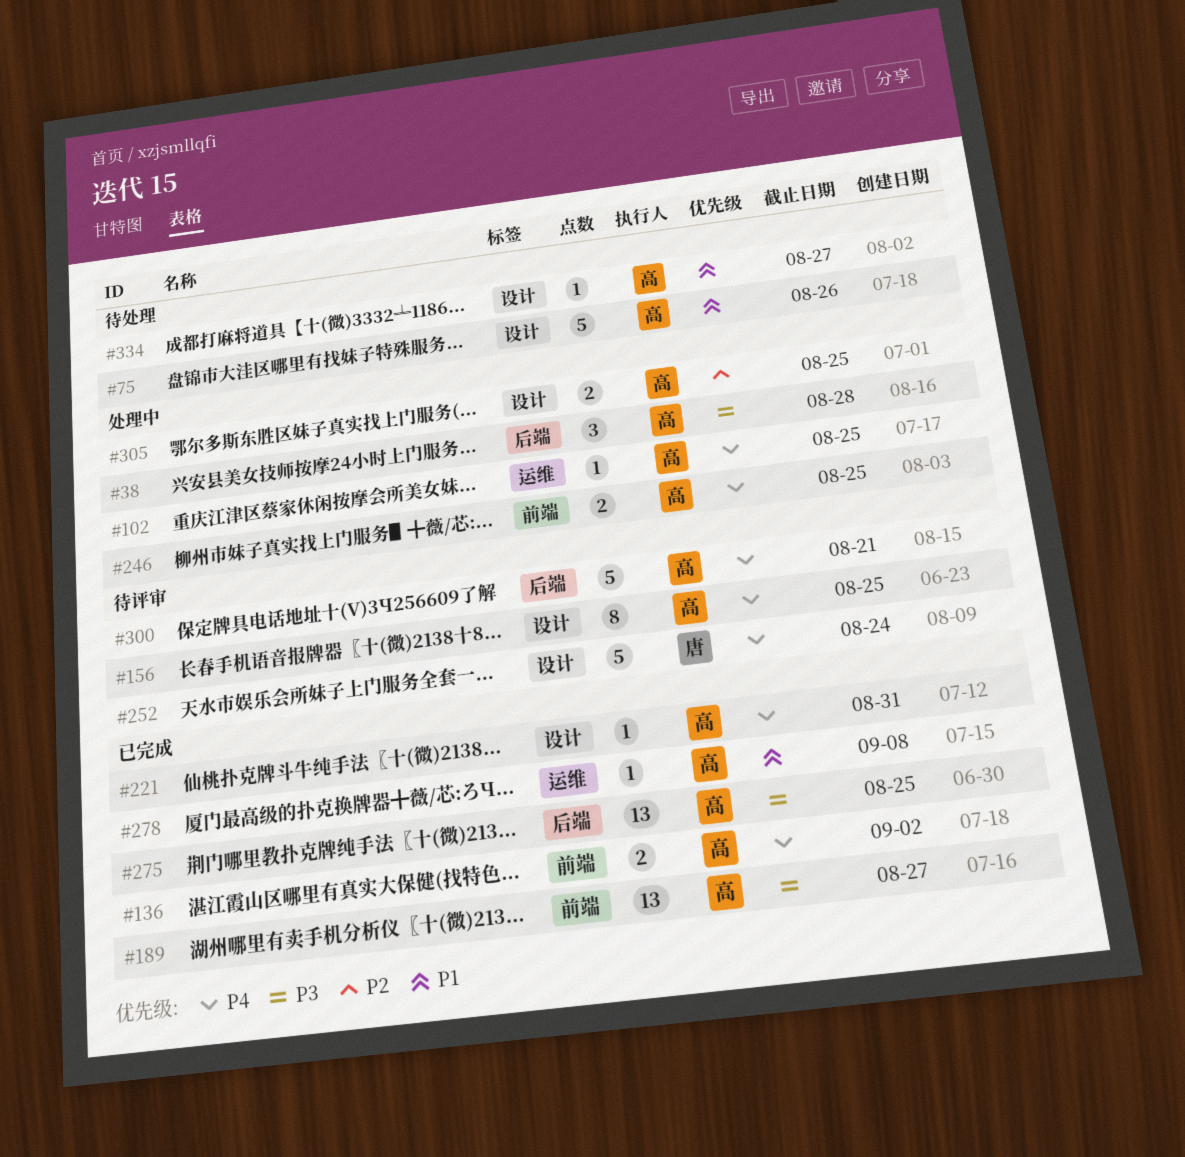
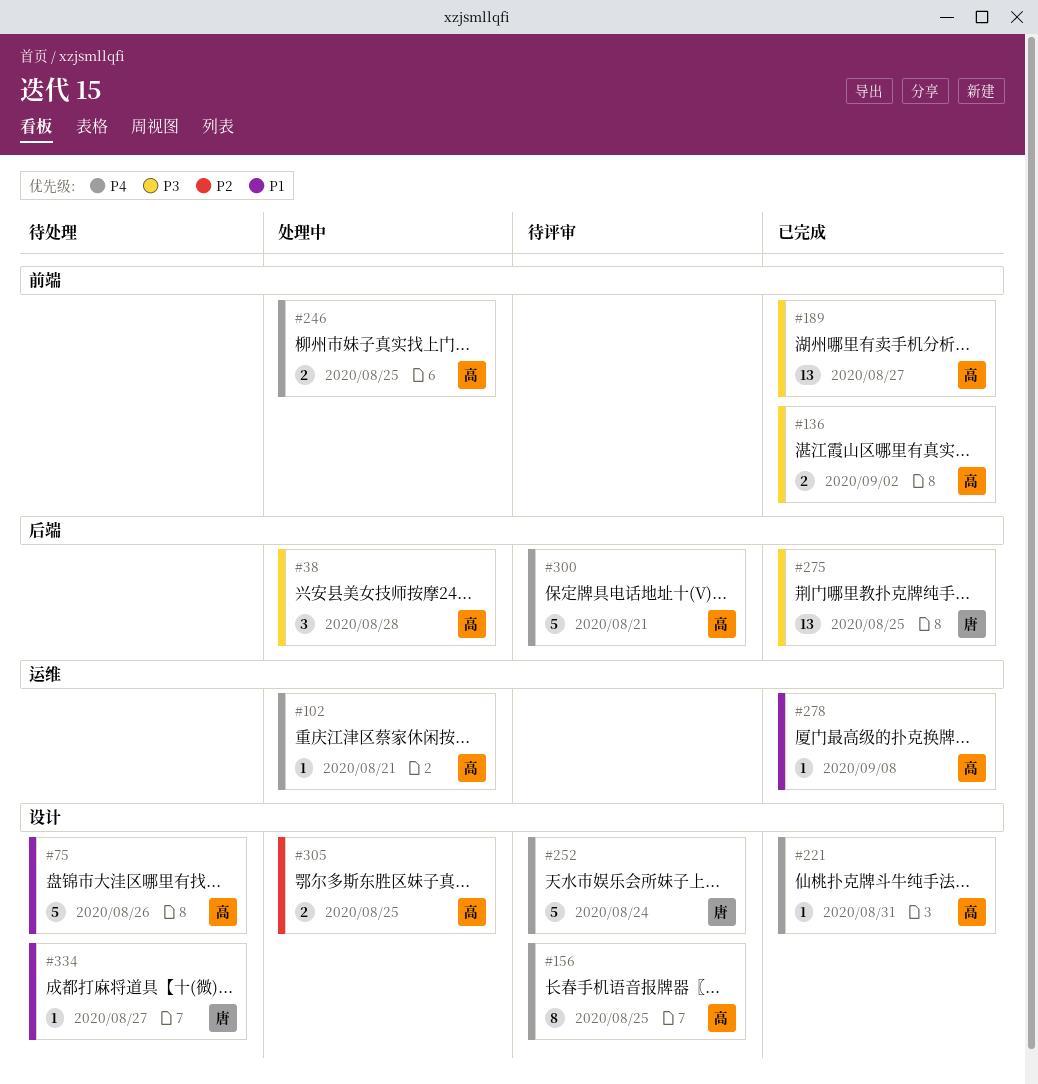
#102, due: Aug 25 -> Aug 21
#136, priority: P4 -> P3
#275, owner: 高 -> 唐
#334, owner: 高 -> 唐

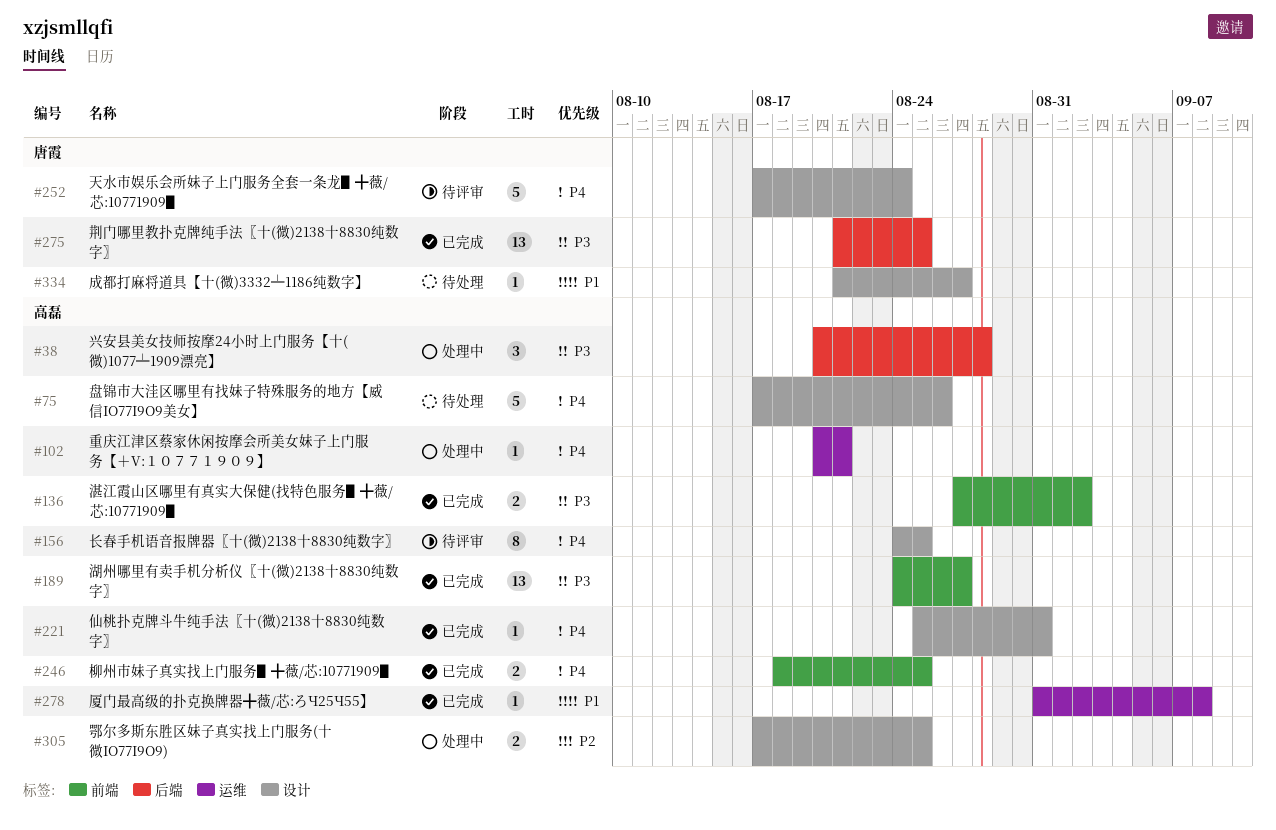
#75, priority: P1 -> P4
#246, status: 处理中 -> 已完成
#300: present -> none

